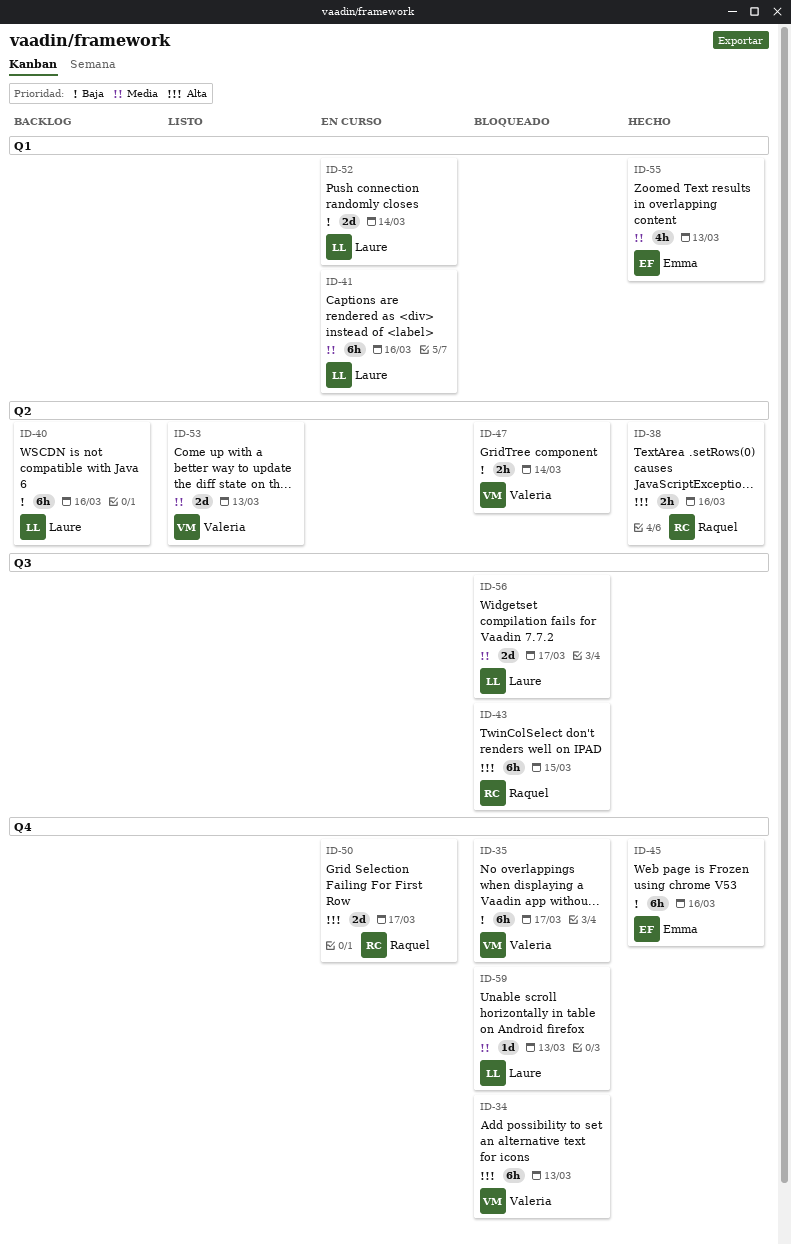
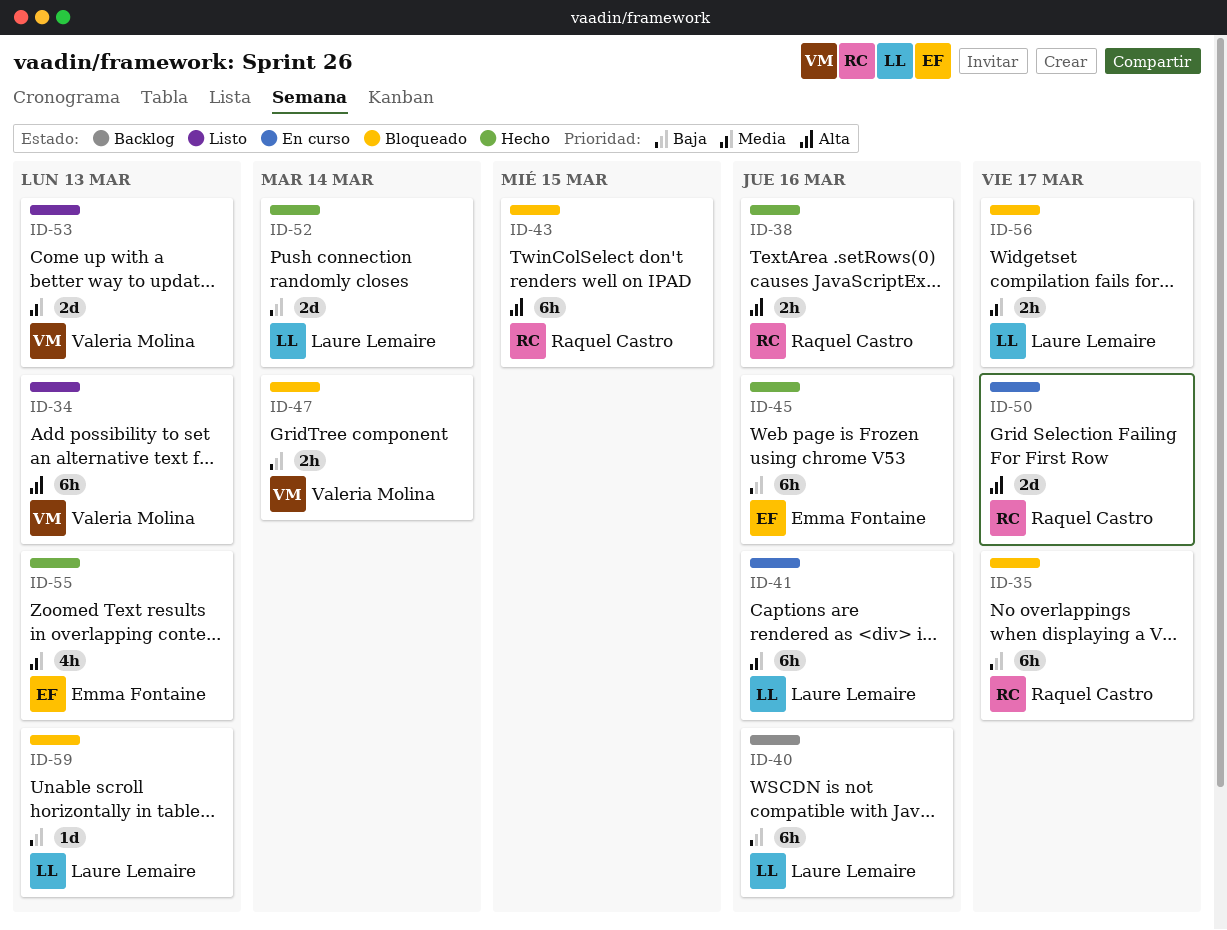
ID-34, status: Bloqueado -> Listo
ID-35, owner: Valeria Molina -> Raquel Castro
ID-52, status: En curso -> Hecho
ID-56, estimate: 2d -> 2h
ID-59, priority: Media -> Baja

